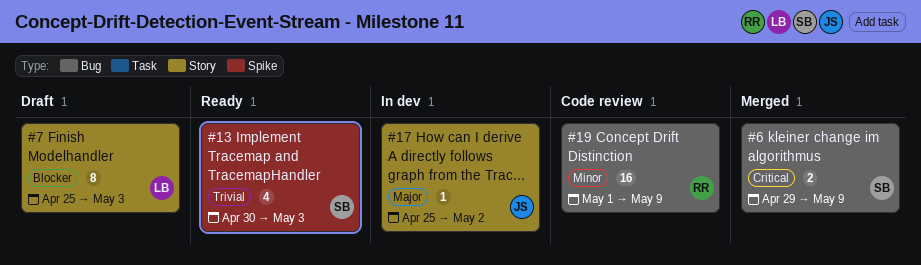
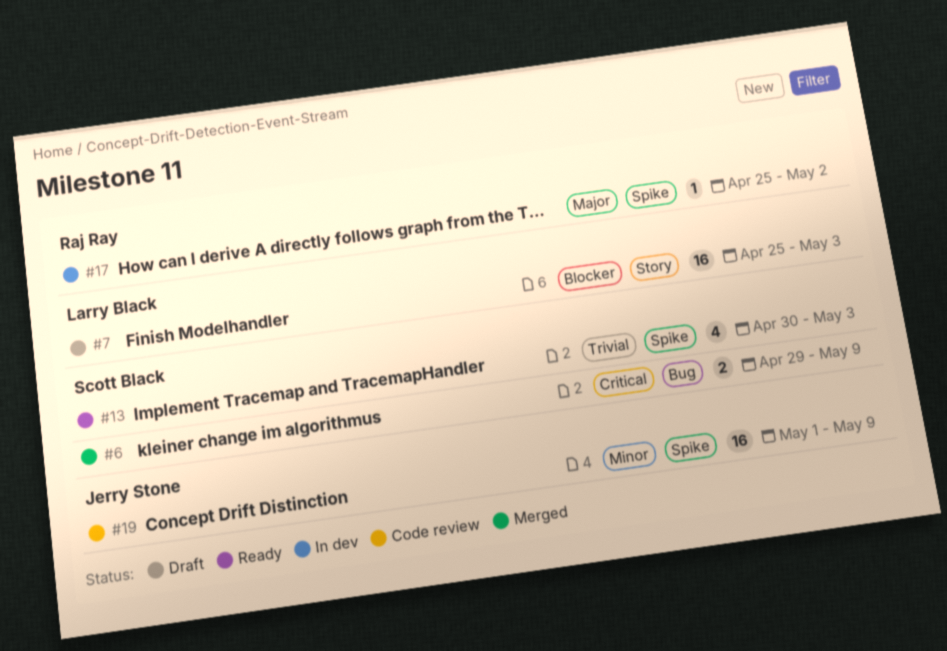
#7, estimate: 8 -> 16
#17, owner: Jerry Stone -> Raj Ray
#17, label: Story -> Spike
#19, owner: Raj Ray -> Jerry Stone
#19, label: Bug -> Spike

